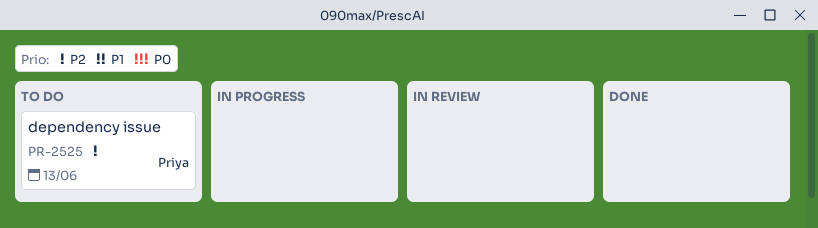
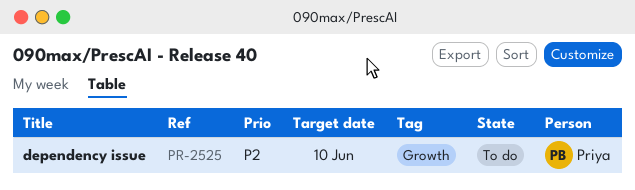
PR-2525, due: Jun 13 -> Jun 10

